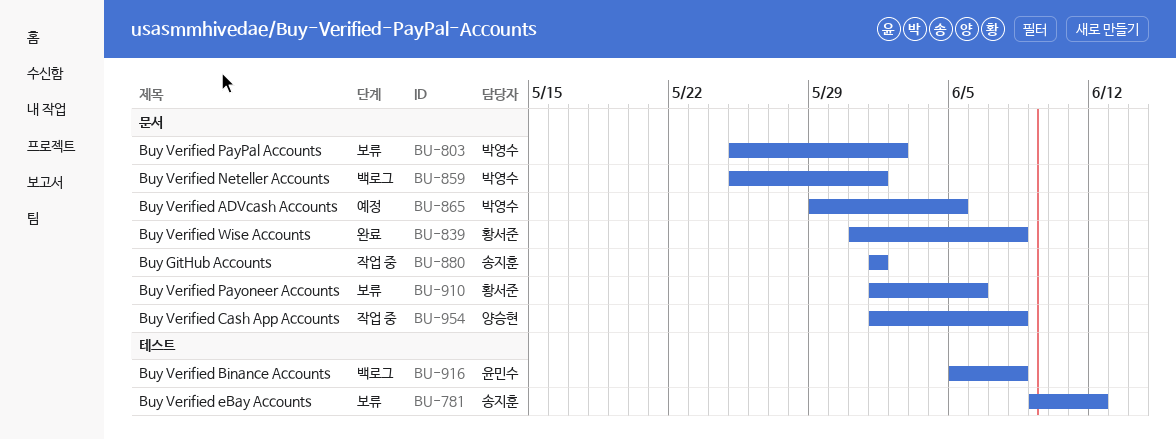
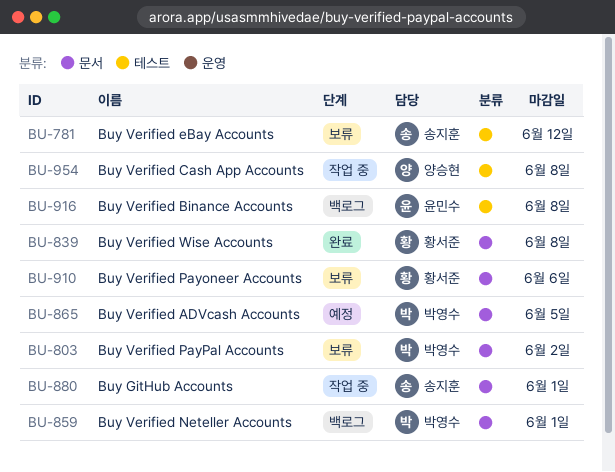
BU-954, label: 문서 -> 테스트

